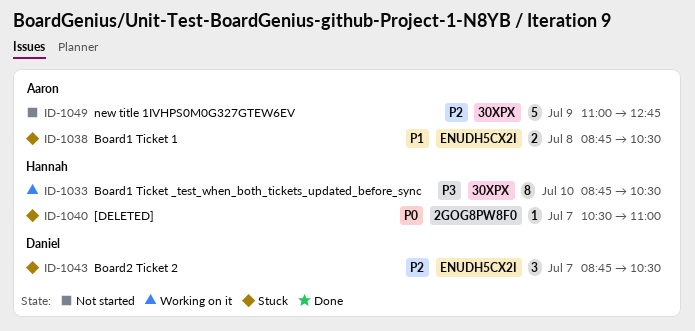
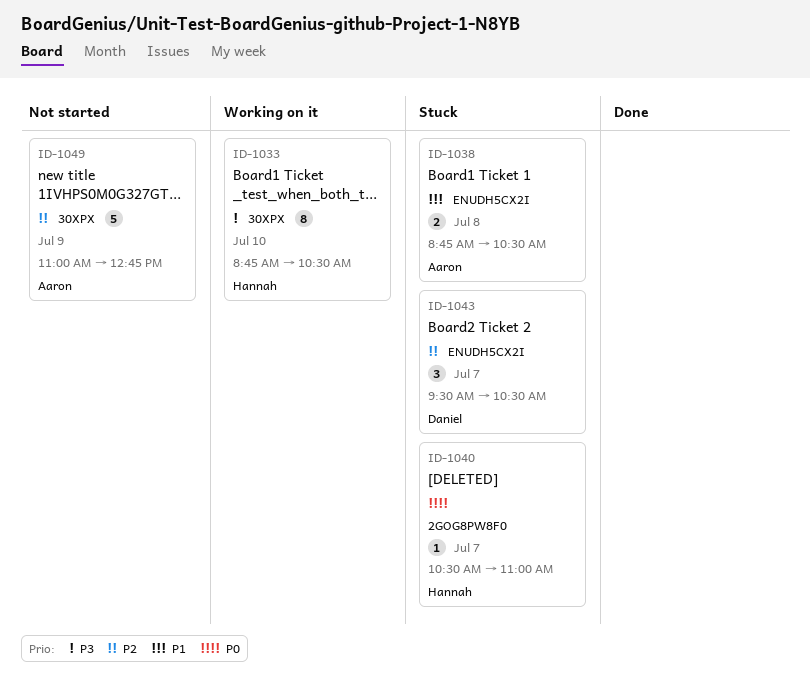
ID-1043, begins: 08:45 -> 09:30

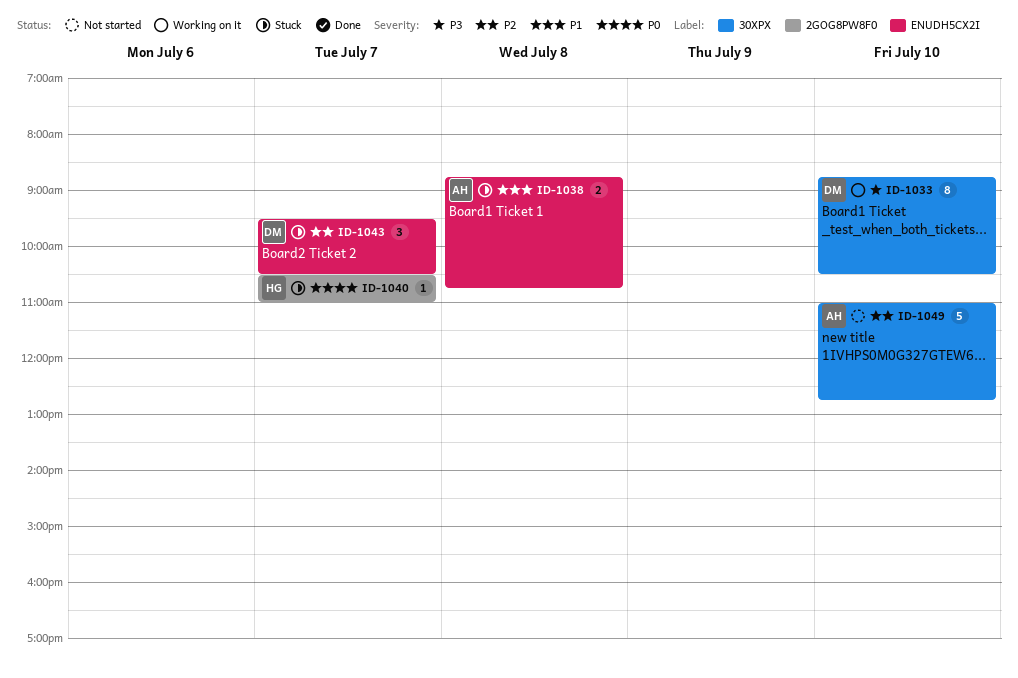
ID-1033, owner: Hannah -> Daniel
ID-1038, ends: 10:30 -> 10:45
ID-1049, day: Jul 9 -> Jul 10

